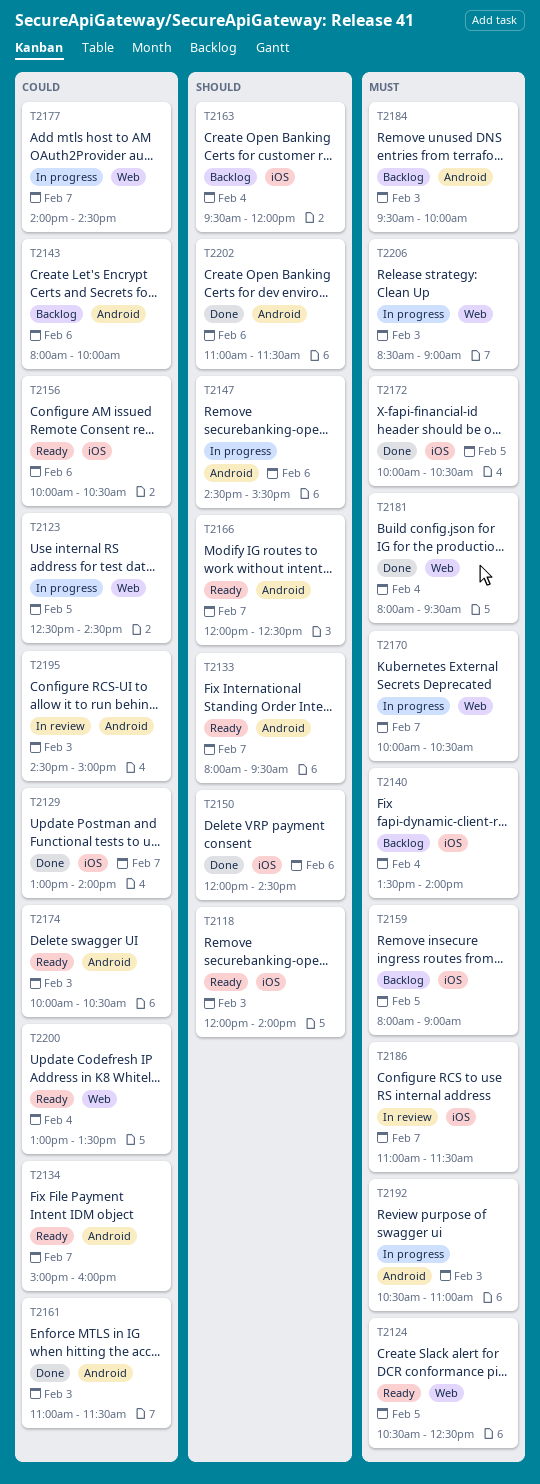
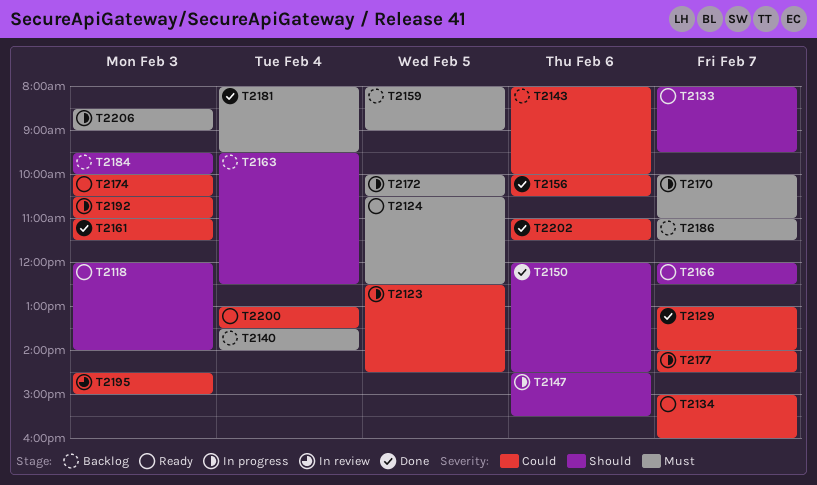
T2156, status: Ready -> Done
T2163, ends: 12:00 -> 12:30
T2170, ends: 10:30 -> 11:00
T2172, status: Done -> In progress
T2184, priority: Must -> Should
T2186, status: In review -> Backlog
T2192, priority: Must -> Could
T2202, priority: Should -> Could

